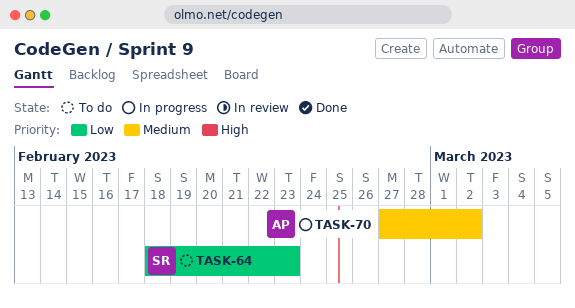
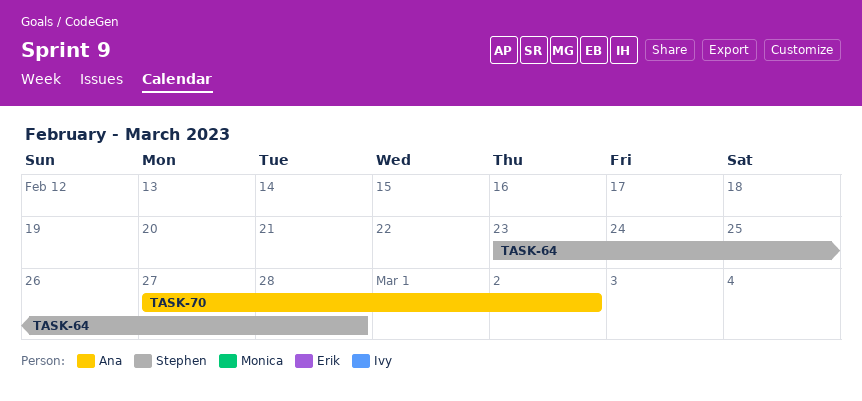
TASK-64, start: Feb 18 -> Feb 23
TASK-64, due: Feb 23 -> Feb 28

